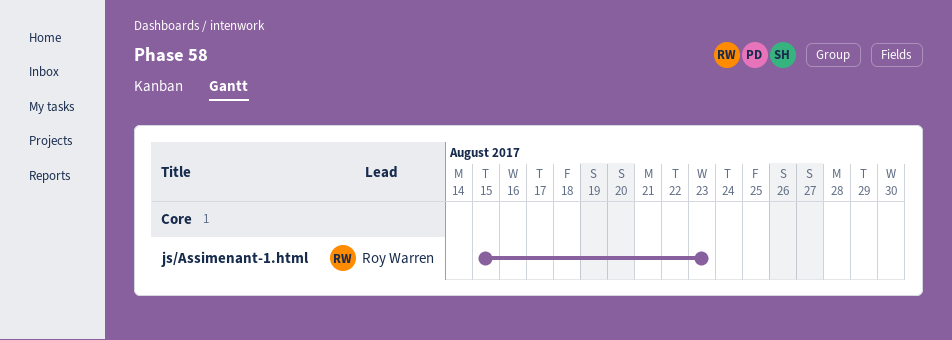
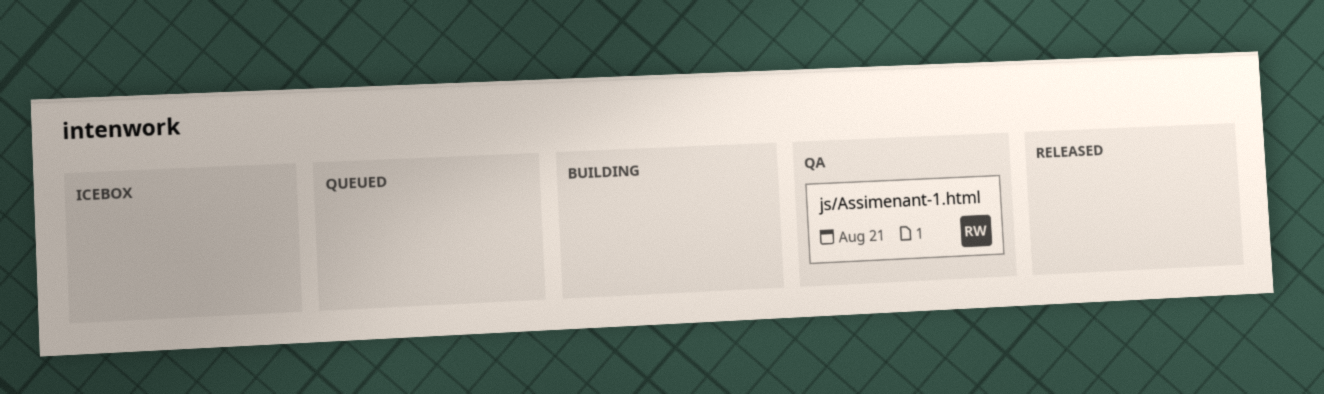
js/Assimenant-1.html, due: Aug 23 -> Aug 21

